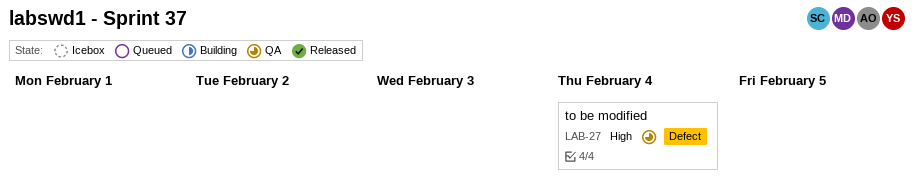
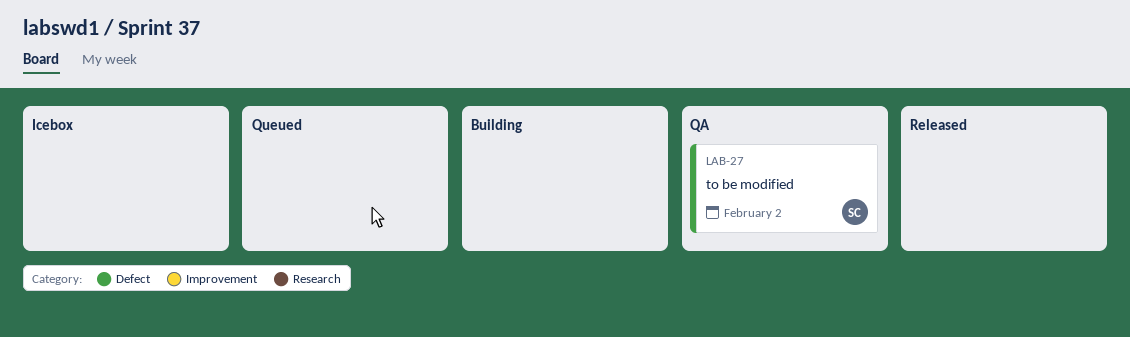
LAB-27, due: Feb 4 -> Feb 2

